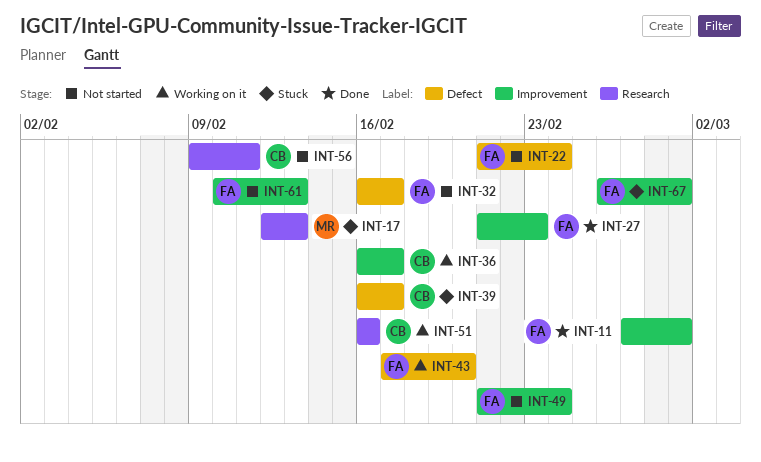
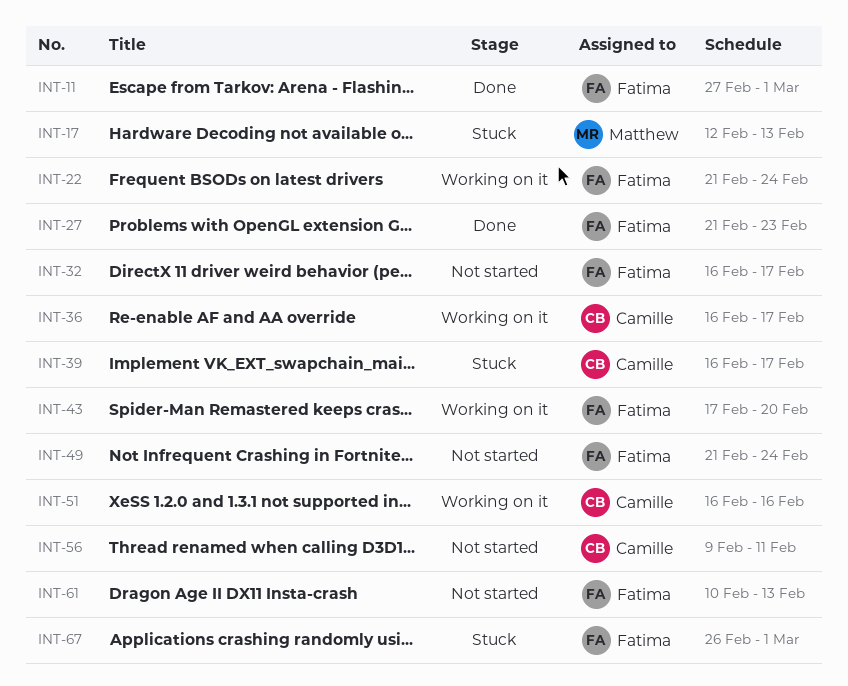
INT-22, status: Not started -> Working on it

